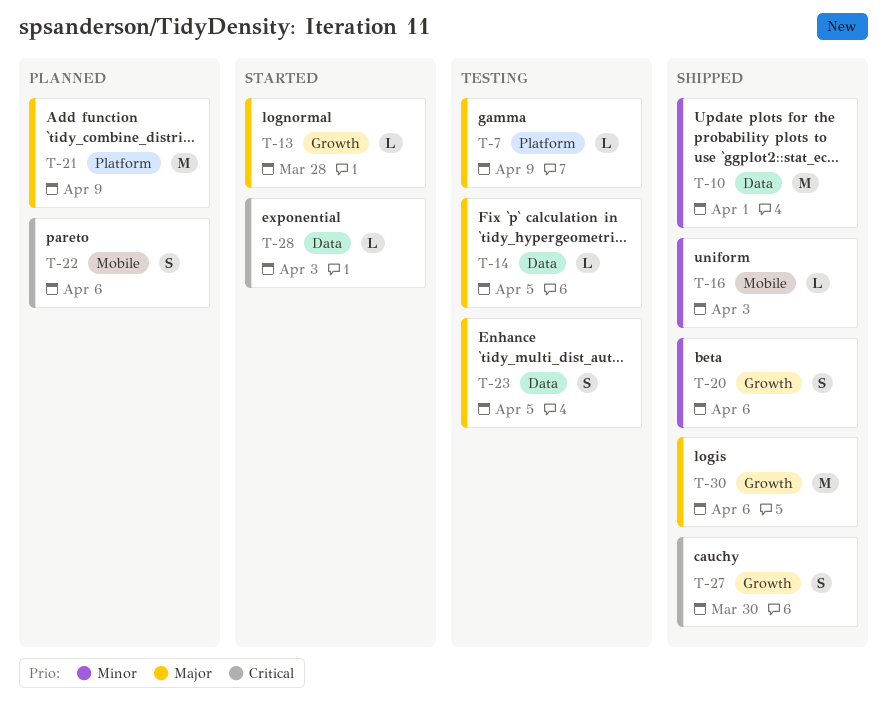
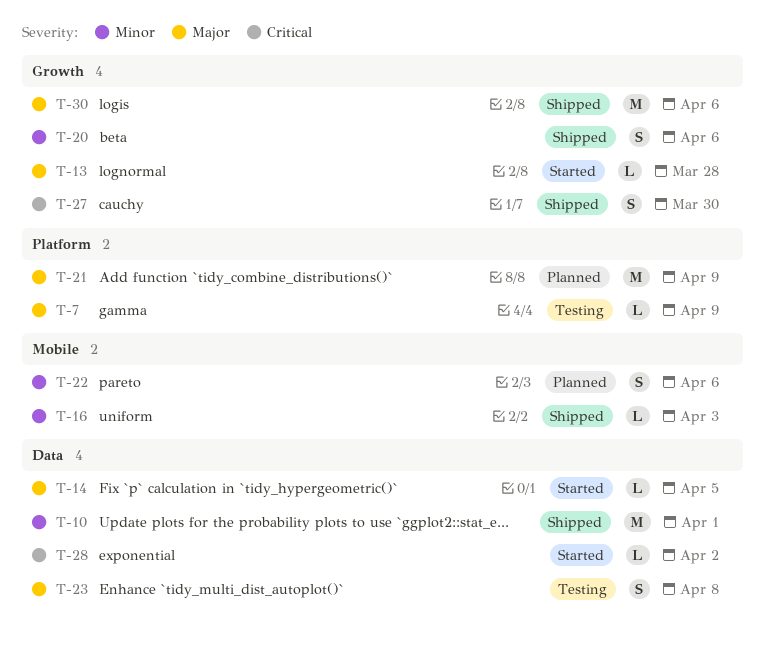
T-14, status: Testing -> Started
T-22, priority: Critical -> Minor
T-23, due: Apr 5 -> Apr 8
T-28, due: Apr 3 -> Apr 2

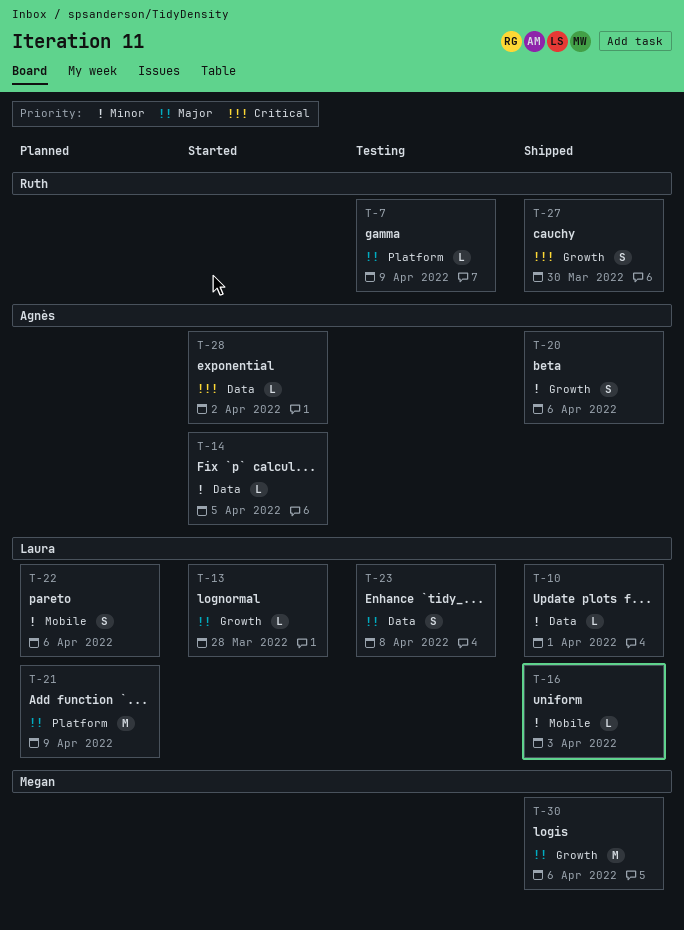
T-10, estimate: M -> L
T-14, priority: Major -> Minor

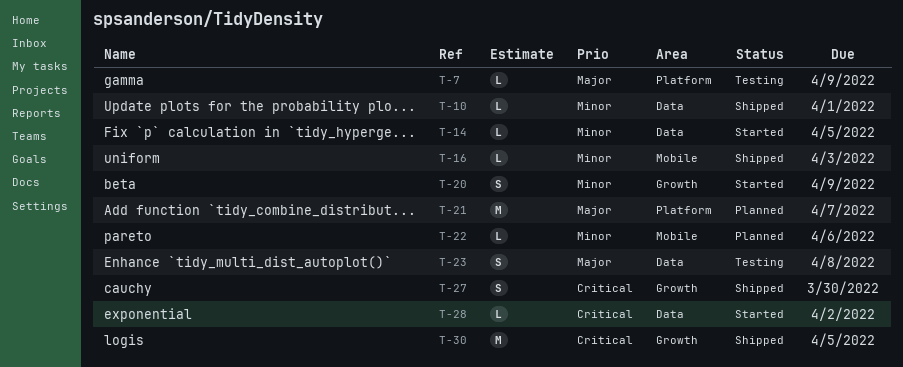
T-13: present -> none
T-20, status: Shipped -> Started
T-20, due: Apr 6 -> Apr 9
T-21, due: Apr 9 -> Apr 7
T-22, estimate: S -> L
T-30, priority: Major -> Critical
T-30, due: Apr 6 -> Apr 5

